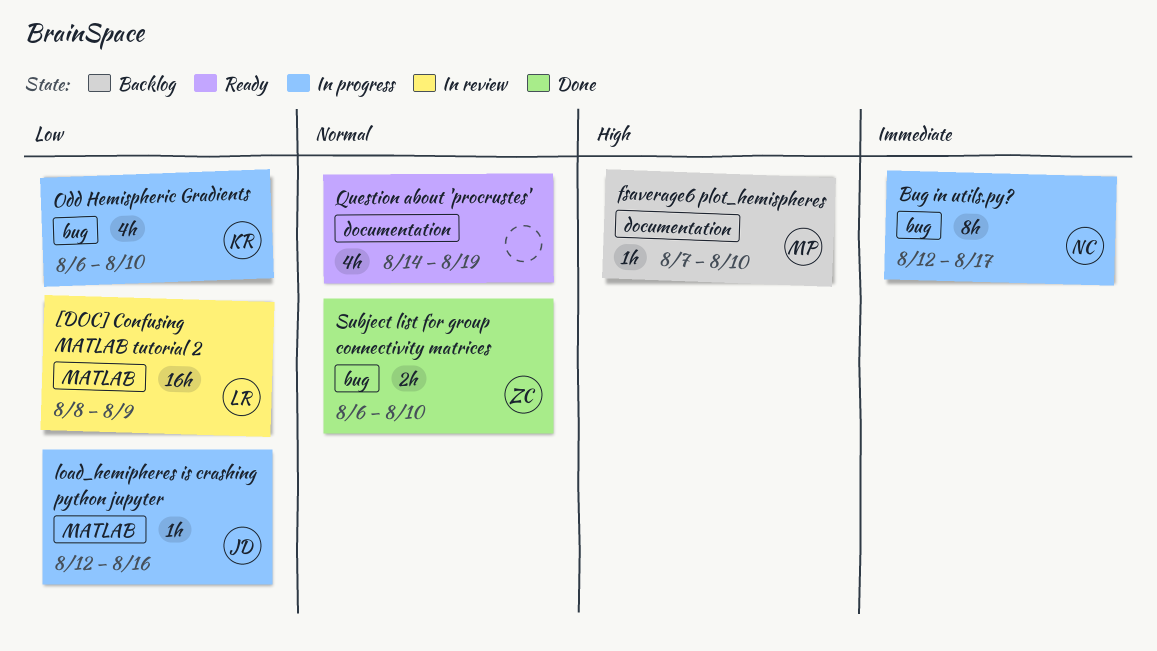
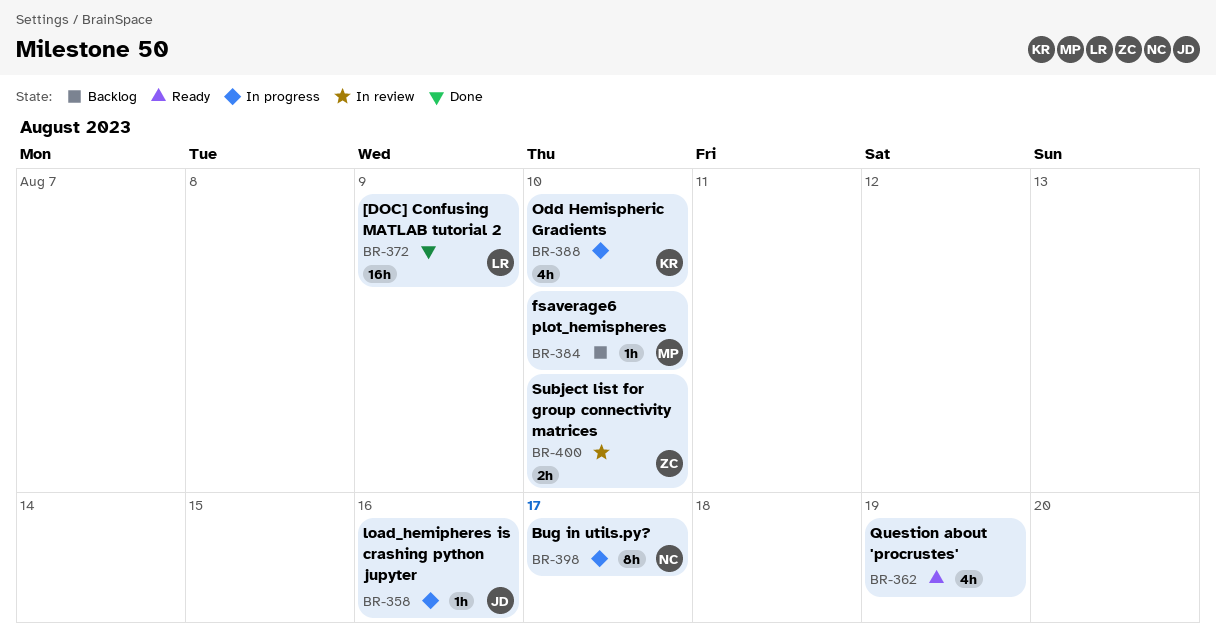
[DOC] Confusing MATLAB tutorial 2, status: In review -> Done
Subject list for group connectivity matrices, status: Done -> In review

